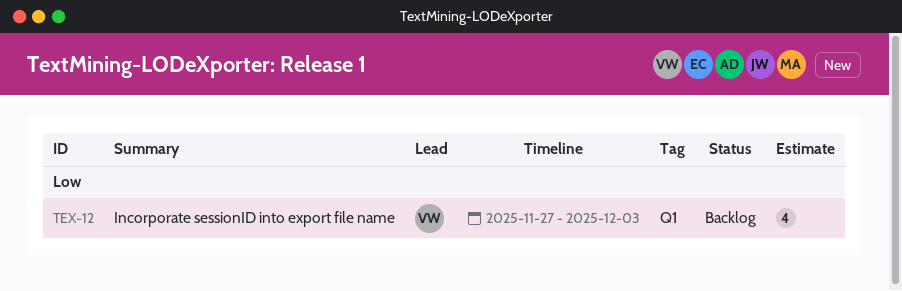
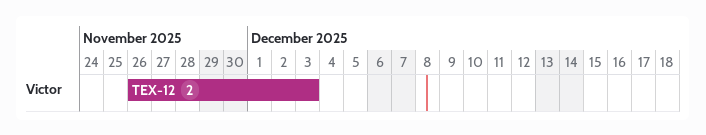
TEX-12, estimate: 4 -> 2
TEX-12, start: Nov 27 -> Nov 26

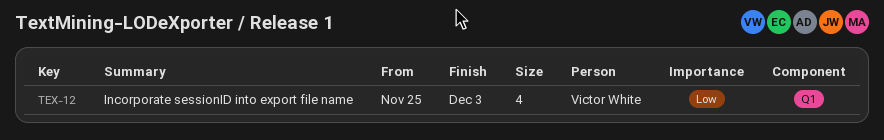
TEX-12, estimate: 2 -> 4
TEX-12, start: Nov 26 -> Nov 25

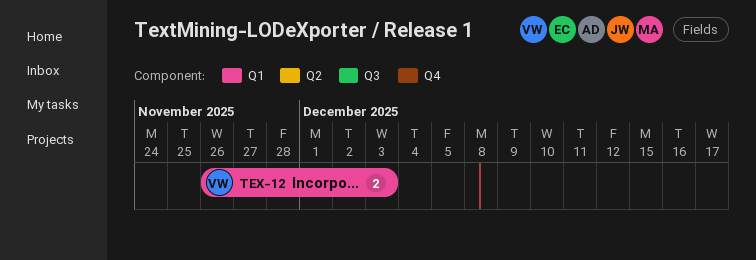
TEX-12, estimate: 4 -> 2
TEX-12, start: Nov 25 -> Nov 26

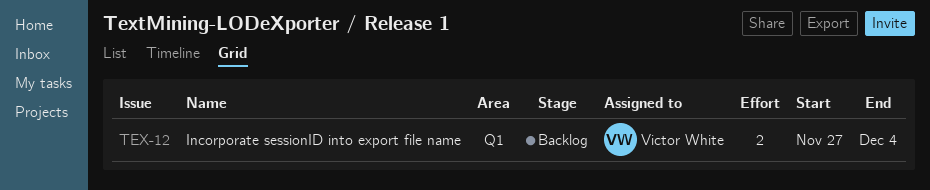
TEX-12, start: Nov 26 -> Nov 27
TEX-12, due: Dec 3 -> Dec 4

